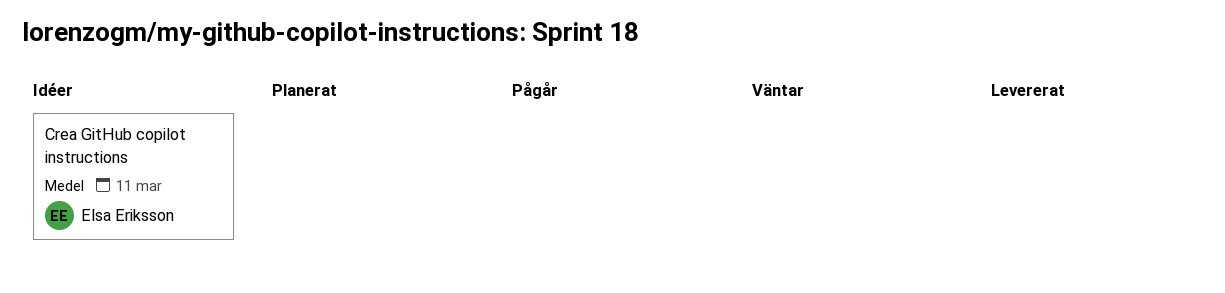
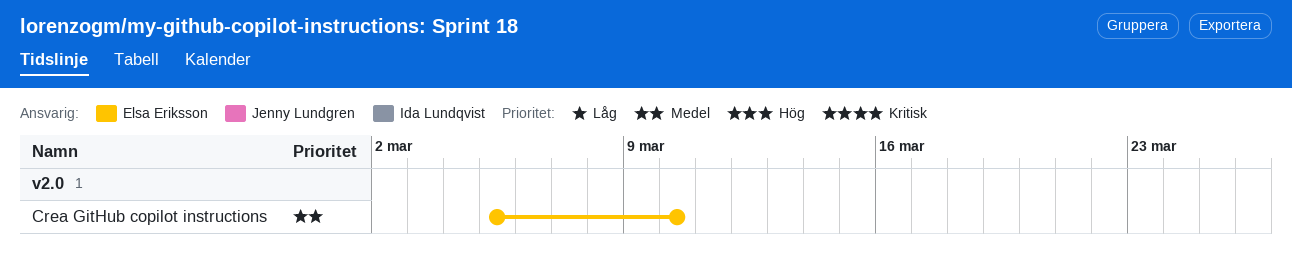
Crea GitHub copilot instructions, due: Mar 11 -> Mar 10

